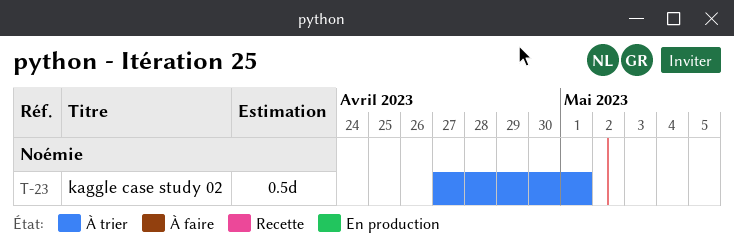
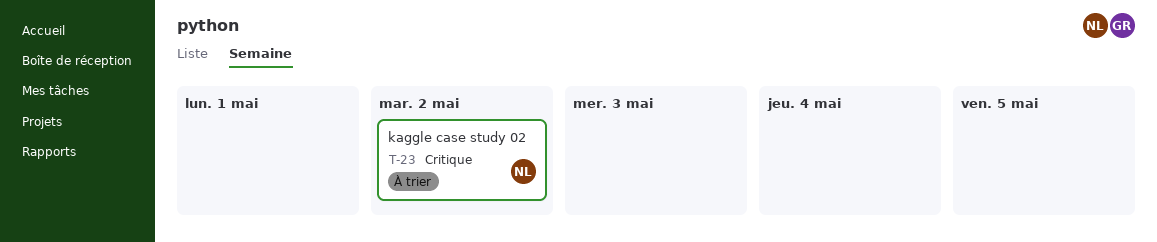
T-23, due: May 1 -> May 2

